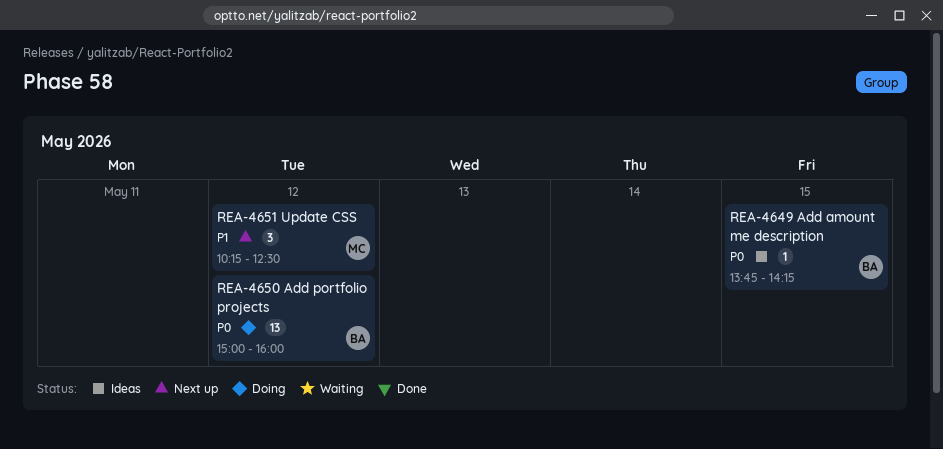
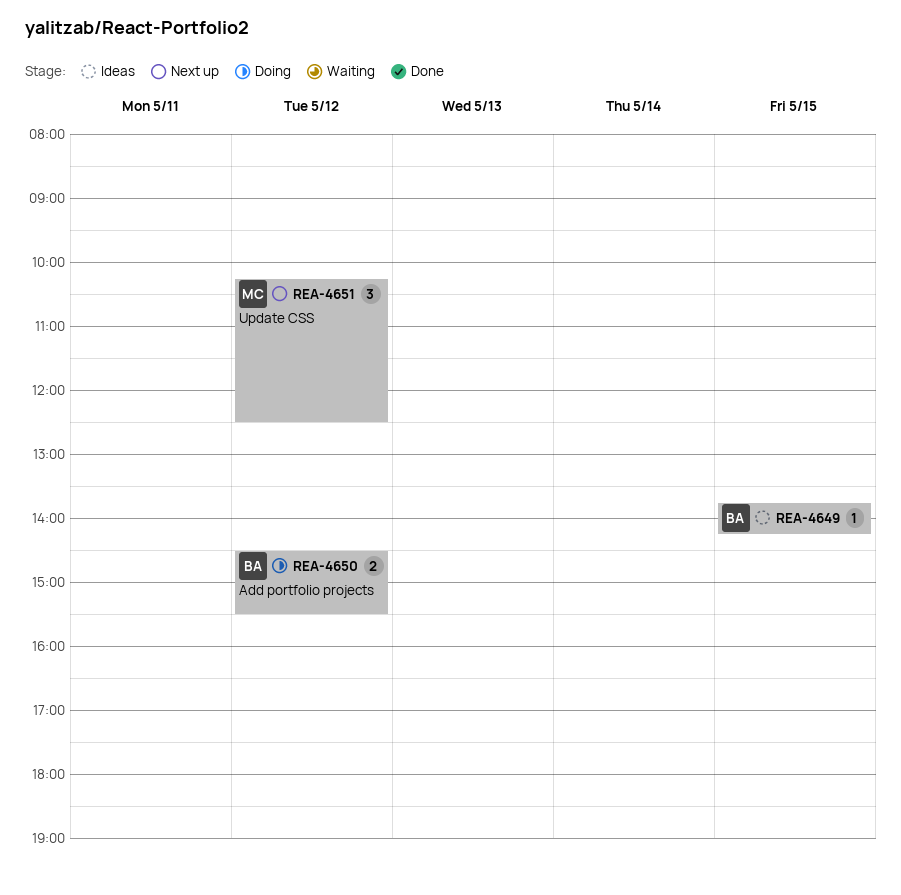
REA-4650, estimate: 13 -> 2
REA-4650, begins: 15:00 -> 14:30
REA-4650, ends: 16:00 -> 15:30

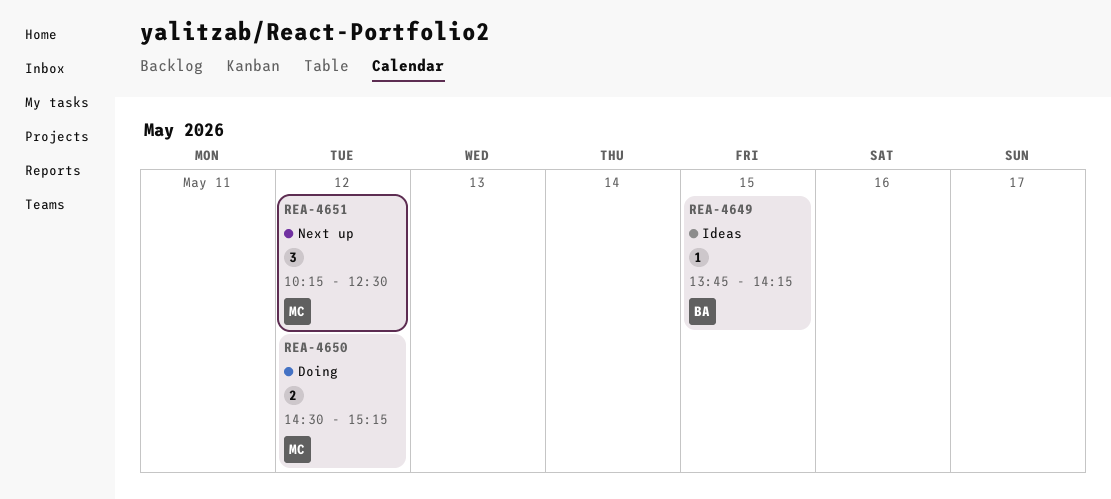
REA-4650, owner: BA -> MC
REA-4650, ends: 15:30 -> 15:15

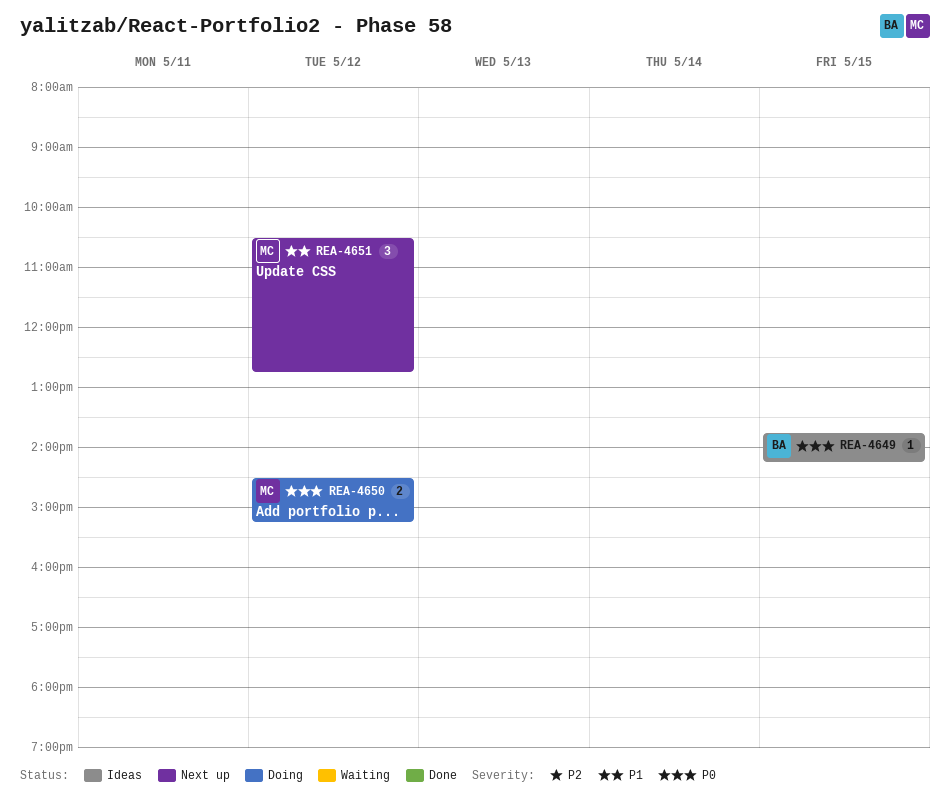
REA-4651, begins: 10:15 -> 10:30
REA-4651, ends: 12:30 -> 12:45

